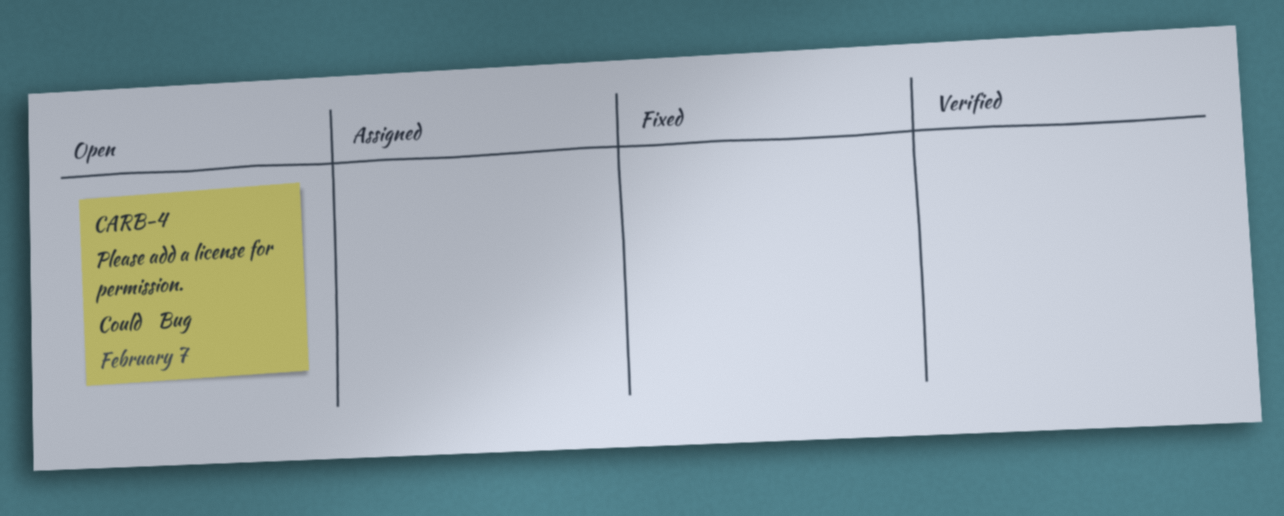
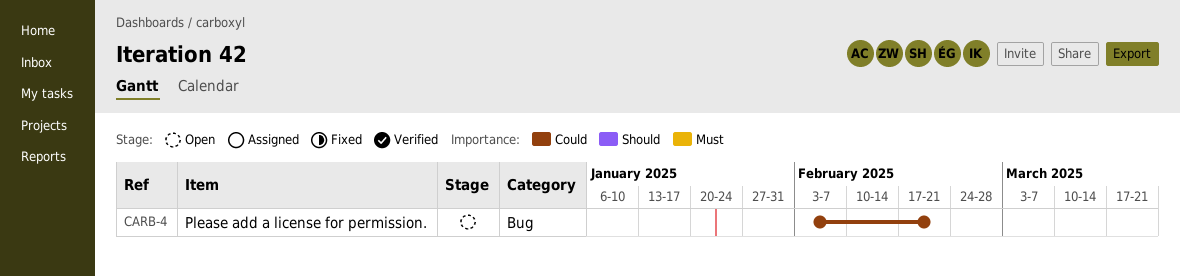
CARB-4, due: Feb 7 -> Feb 21

